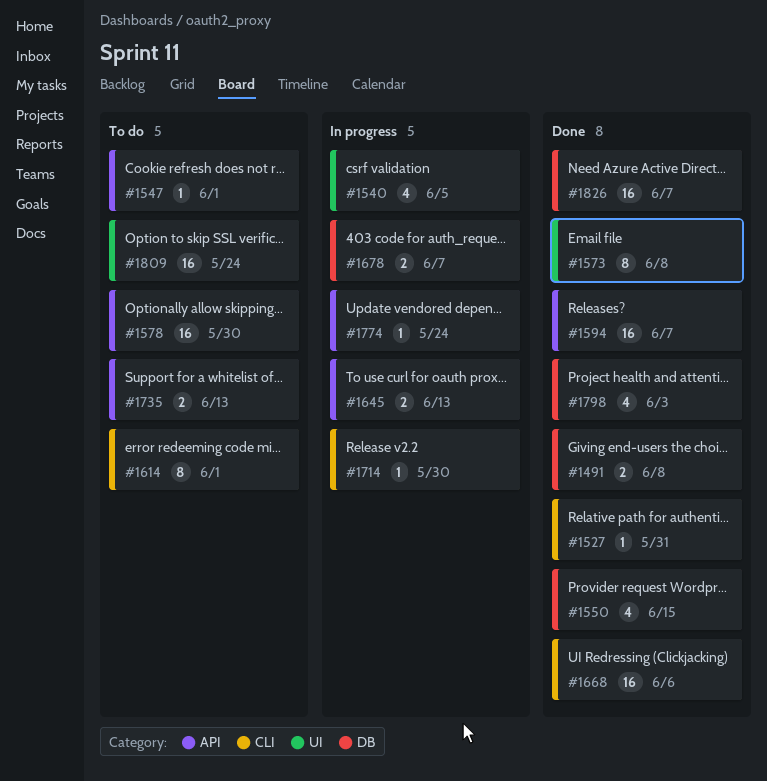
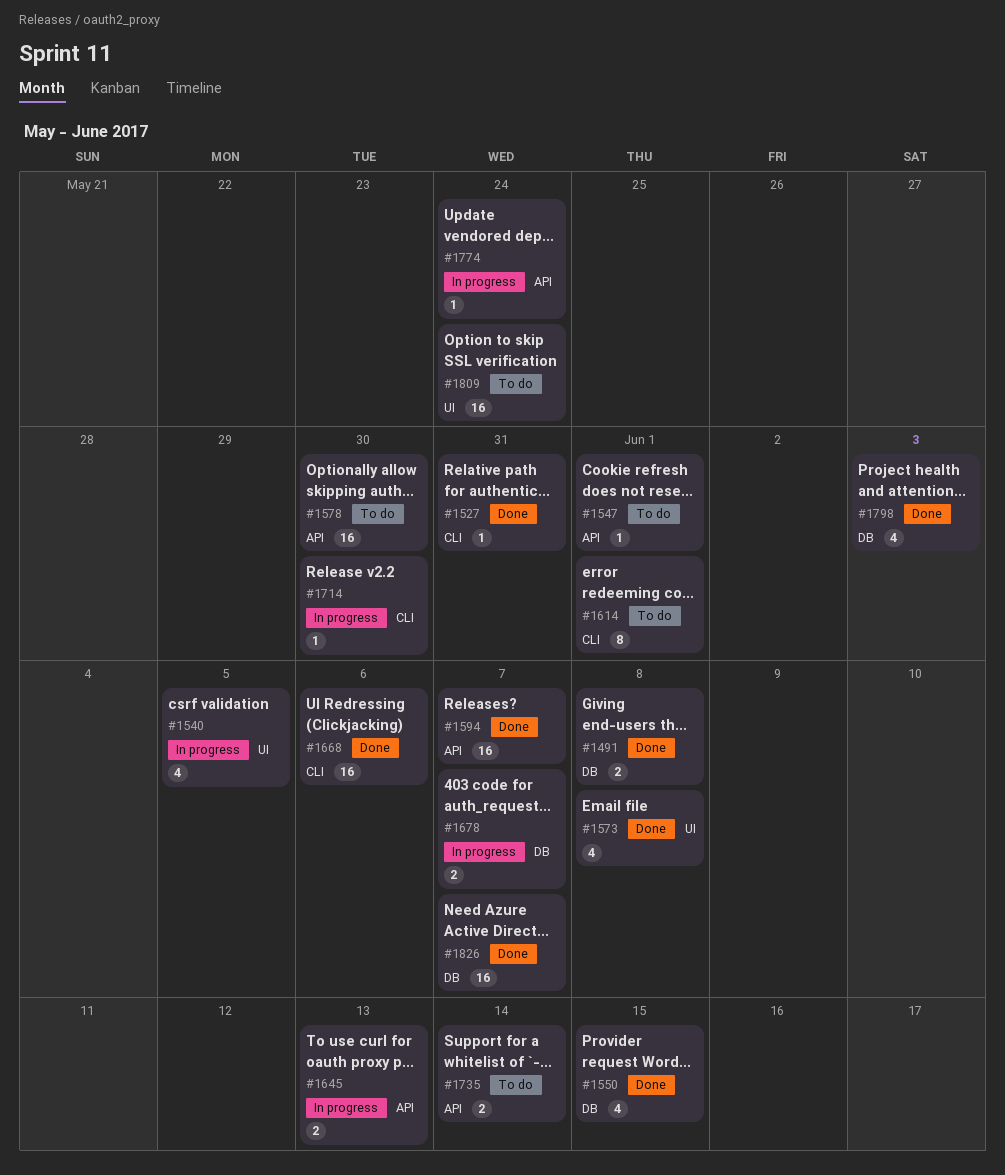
#1573, estimate: 8 -> 4
#1735, due: Jun 13 -> Jun 14

